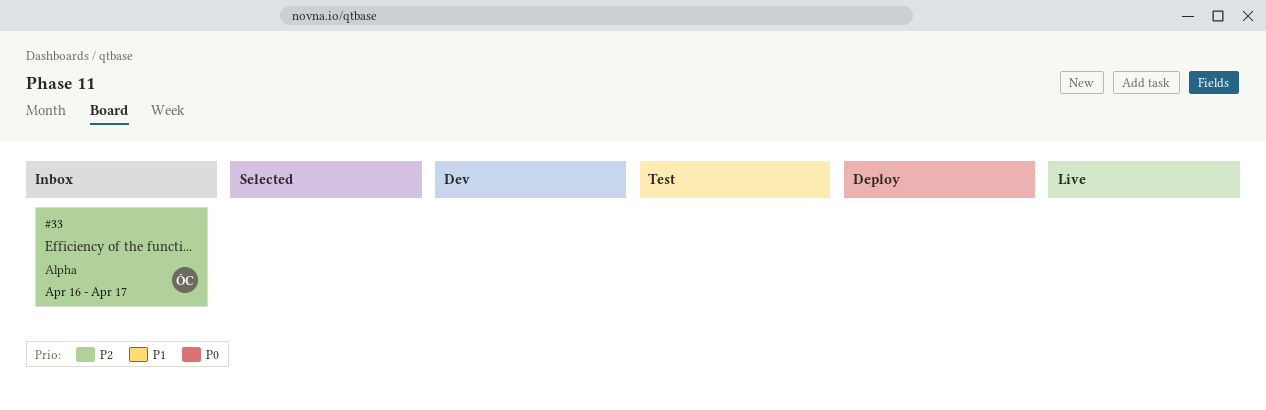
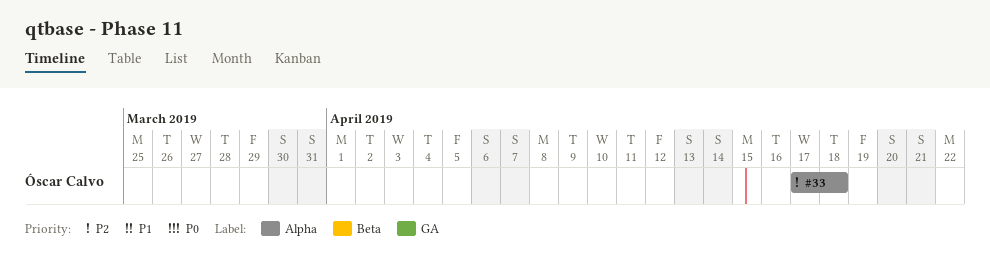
#33, start: Apr 16 -> Apr 17
#33, due: Apr 17 -> Apr 18

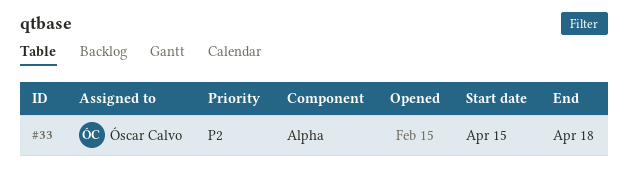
#33, start: Apr 17 -> Apr 15

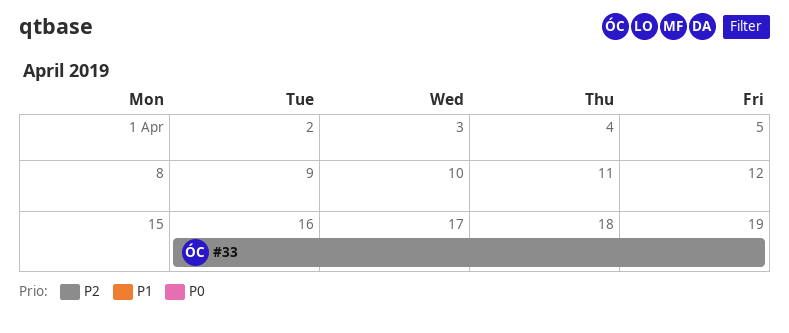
#33, start: Apr 15 -> Apr 16
#33, due: Apr 18 -> Apr 19

